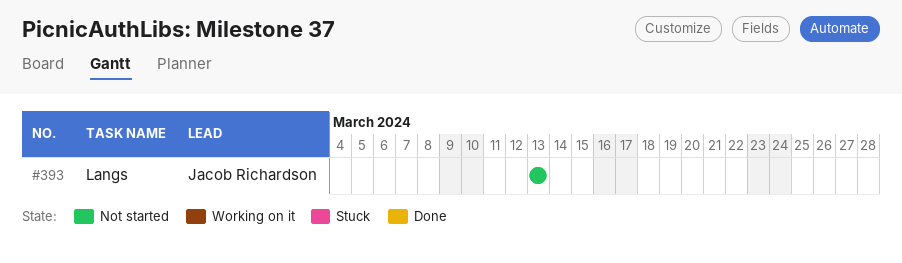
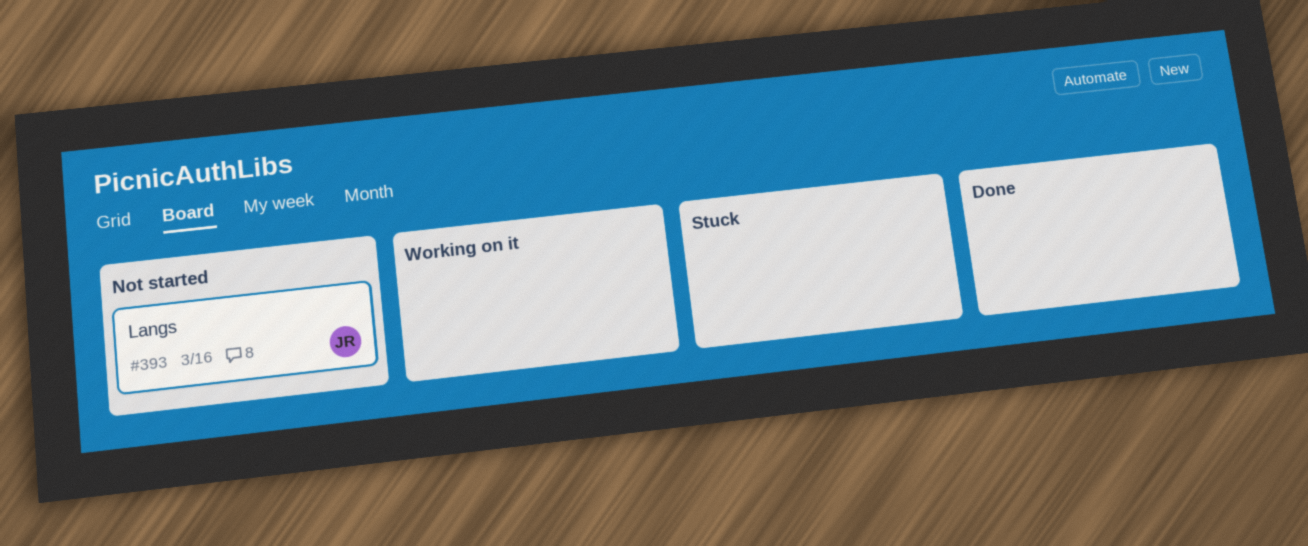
#393, due: Mar 13 -> Mar 16

